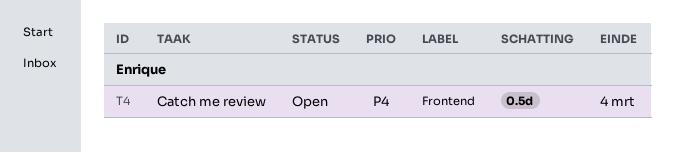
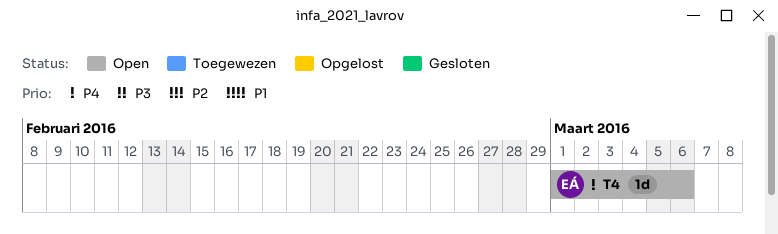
T4, estimate: 0.5d -> 1d
T4, due: Mar 4 -> Mar 6

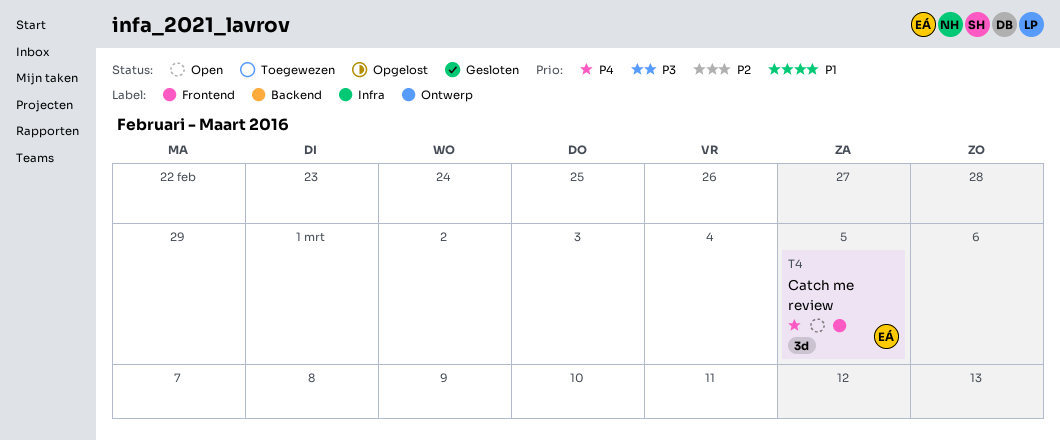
T4, estimate: 1d -> 3d
T4, due: Mar 6 -> Mar 5

